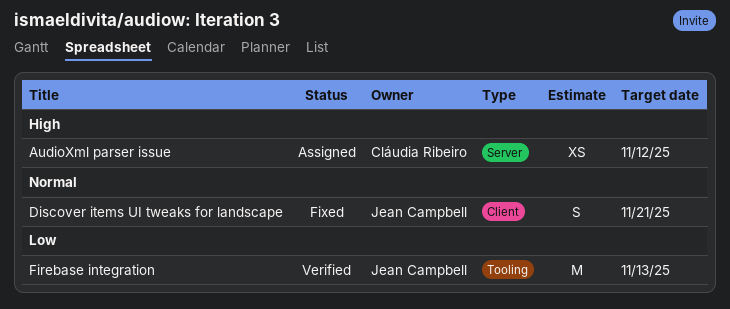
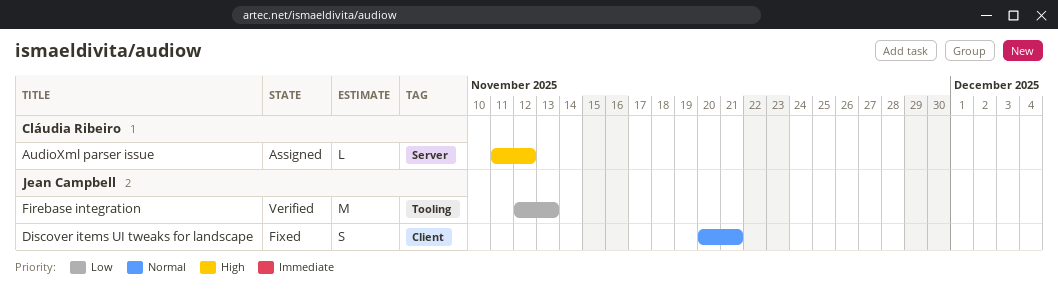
AudioXml parser issue, estimate: XS -> L

